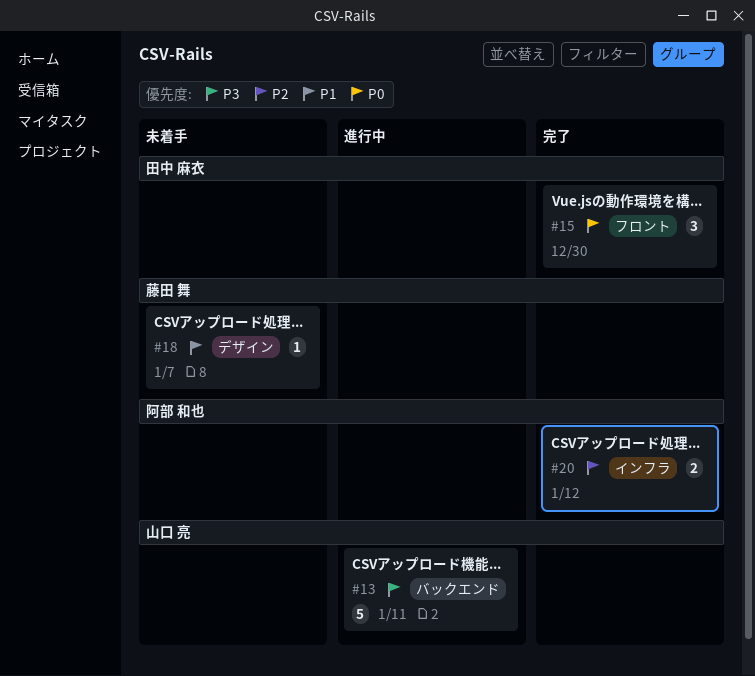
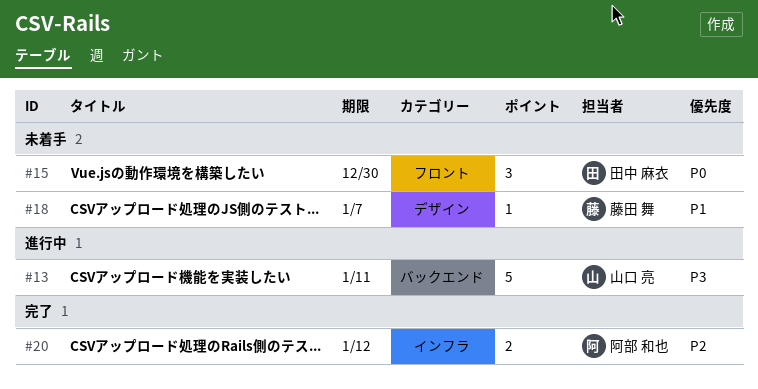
#15, status: 完了 -> 未着手

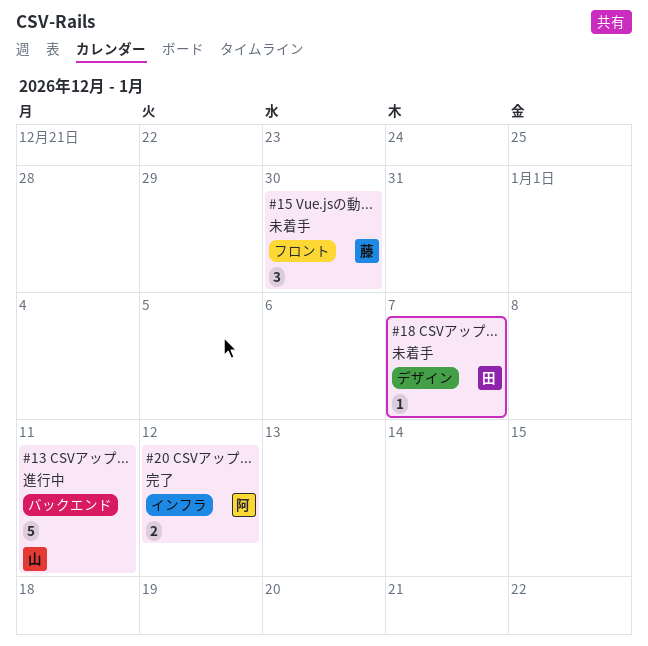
#15, owner: 田中 麻衣 -> 藤田 舞
#18, owner: 藤田 舞 -> 田中 麻衣

